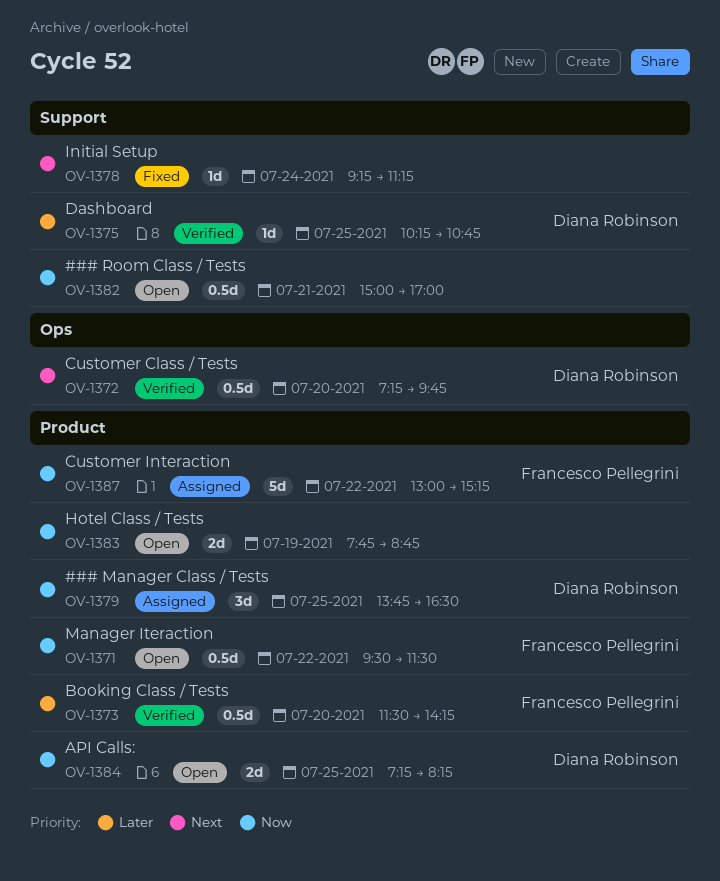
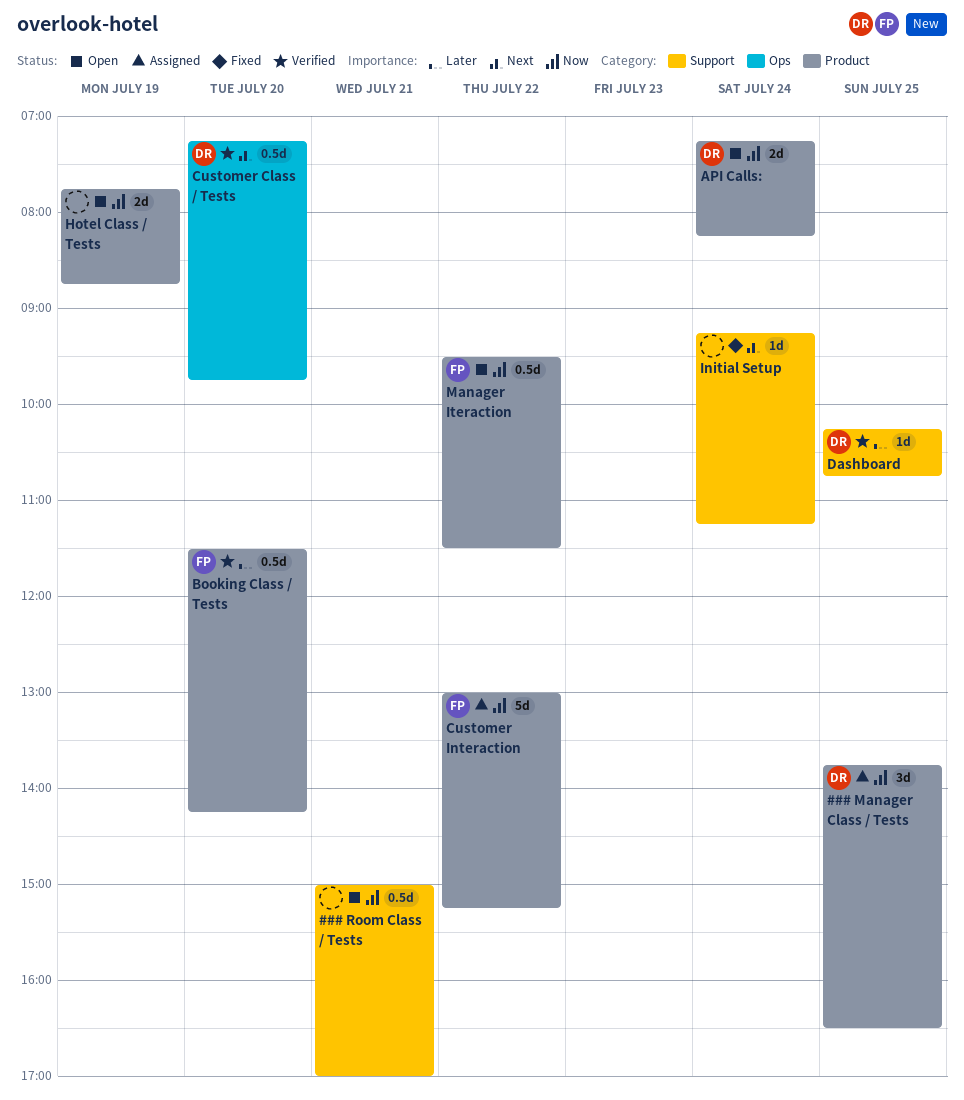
API Calls:, day: Jul 25 -> Jul 24

